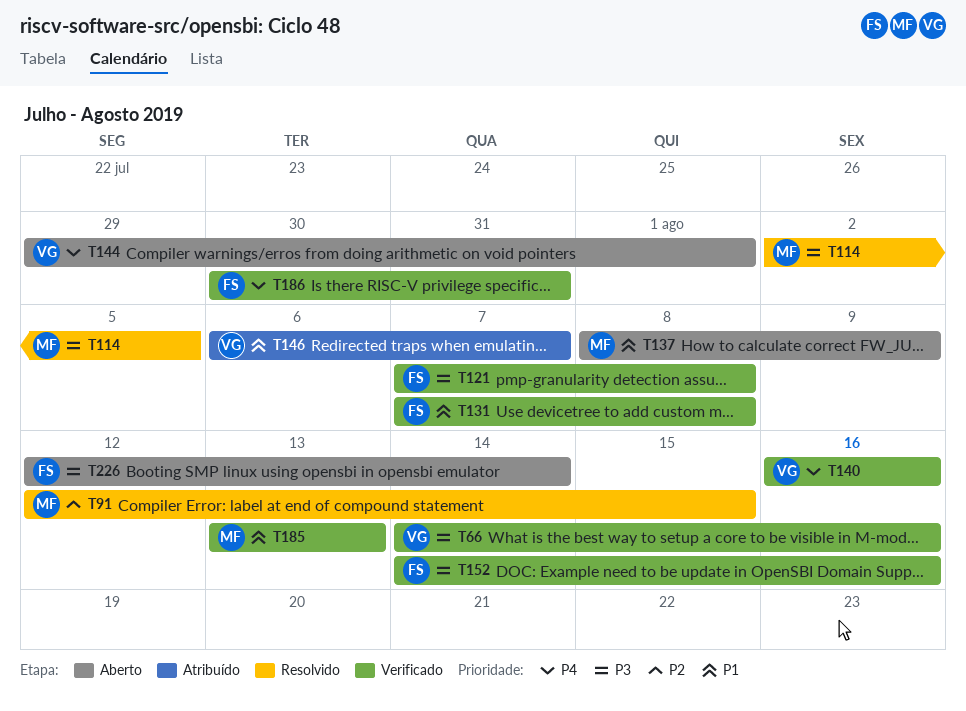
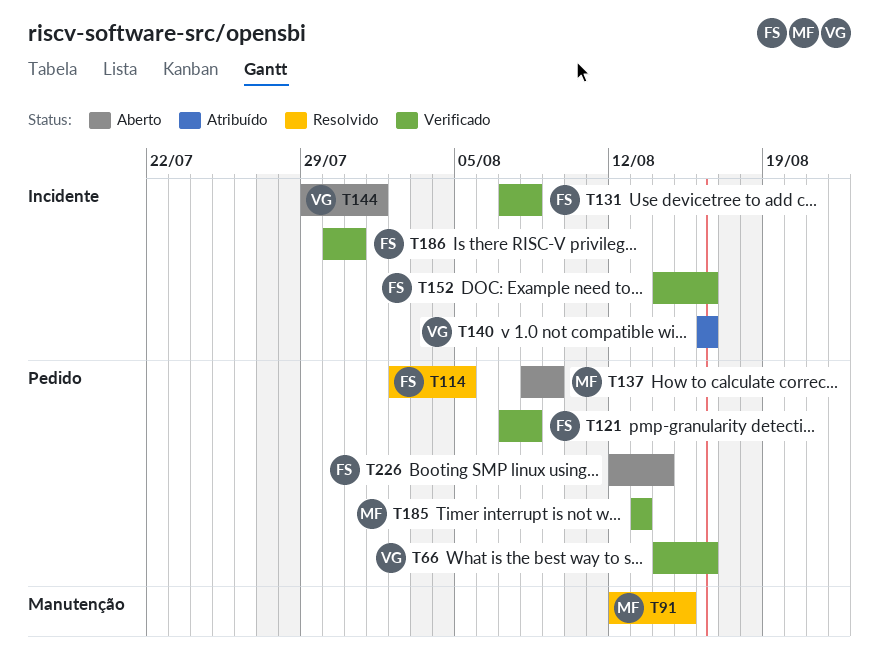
T114, owner: MF -> FS
T140, status: Verificado -> Atribuído
T146: present -> none

